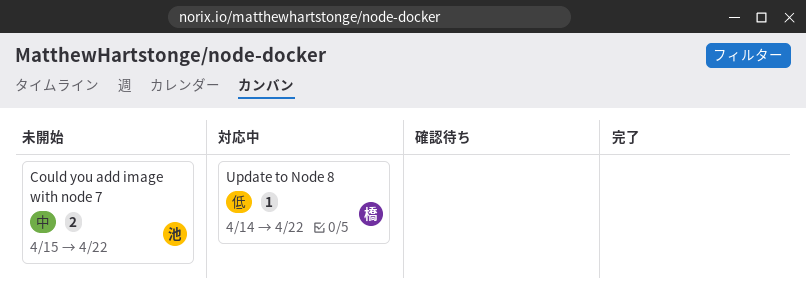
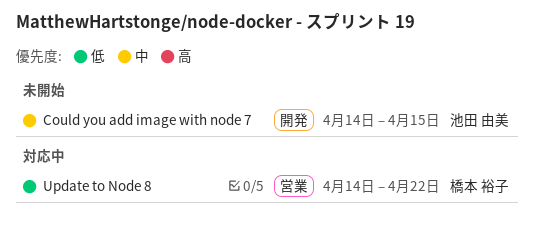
Could you add image with node 7, start: Apr 15 -> Apr 14
Could you add image with node 7, due: Apr 22 -> Apr 15

